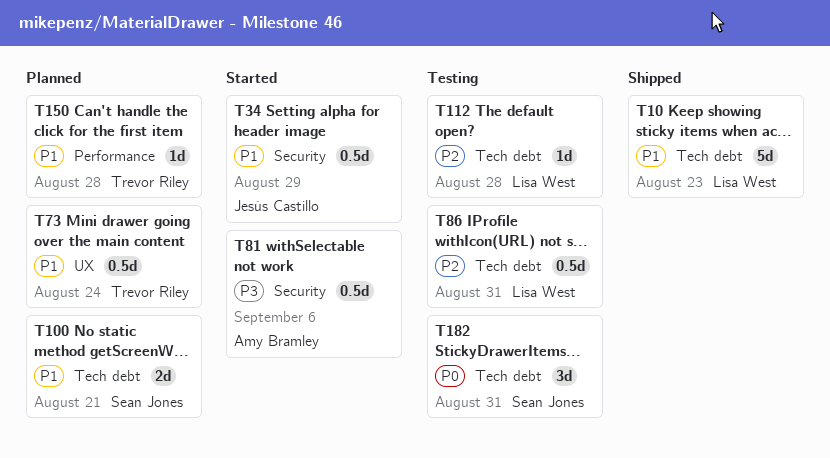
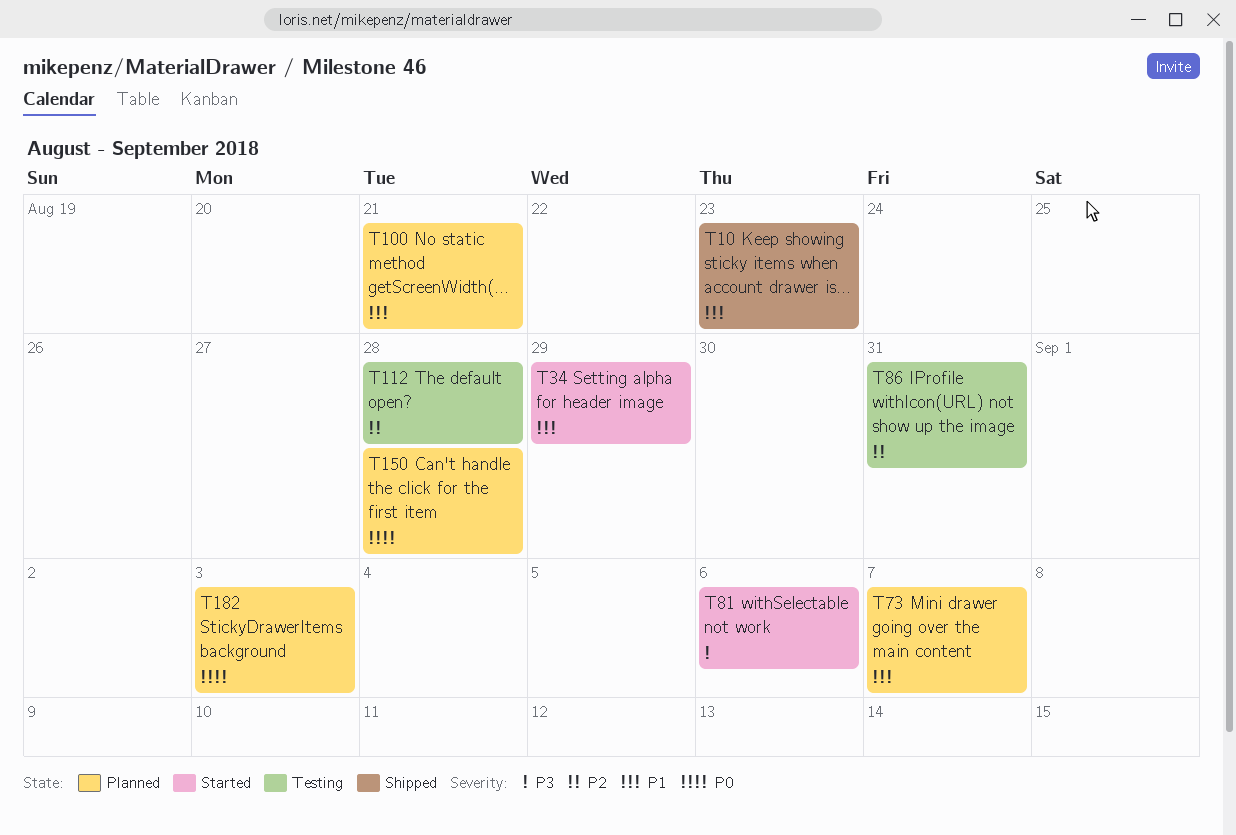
T73, due: Aug 24 -> Sep 7
T150, priority: P1 -> P0
T182, status: Testing -> Planned
T182, due: Aug 31 -> Sep 3

